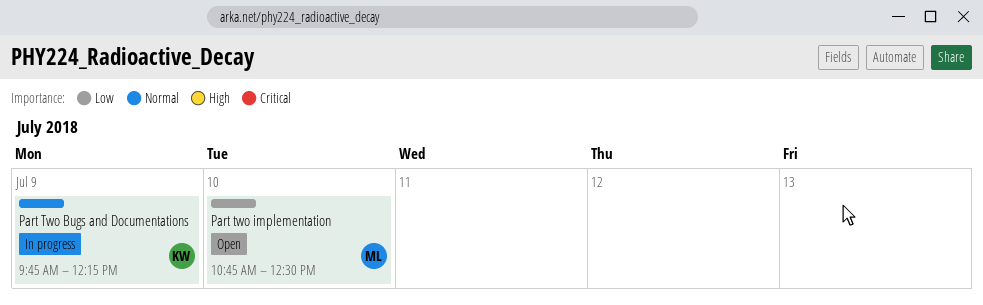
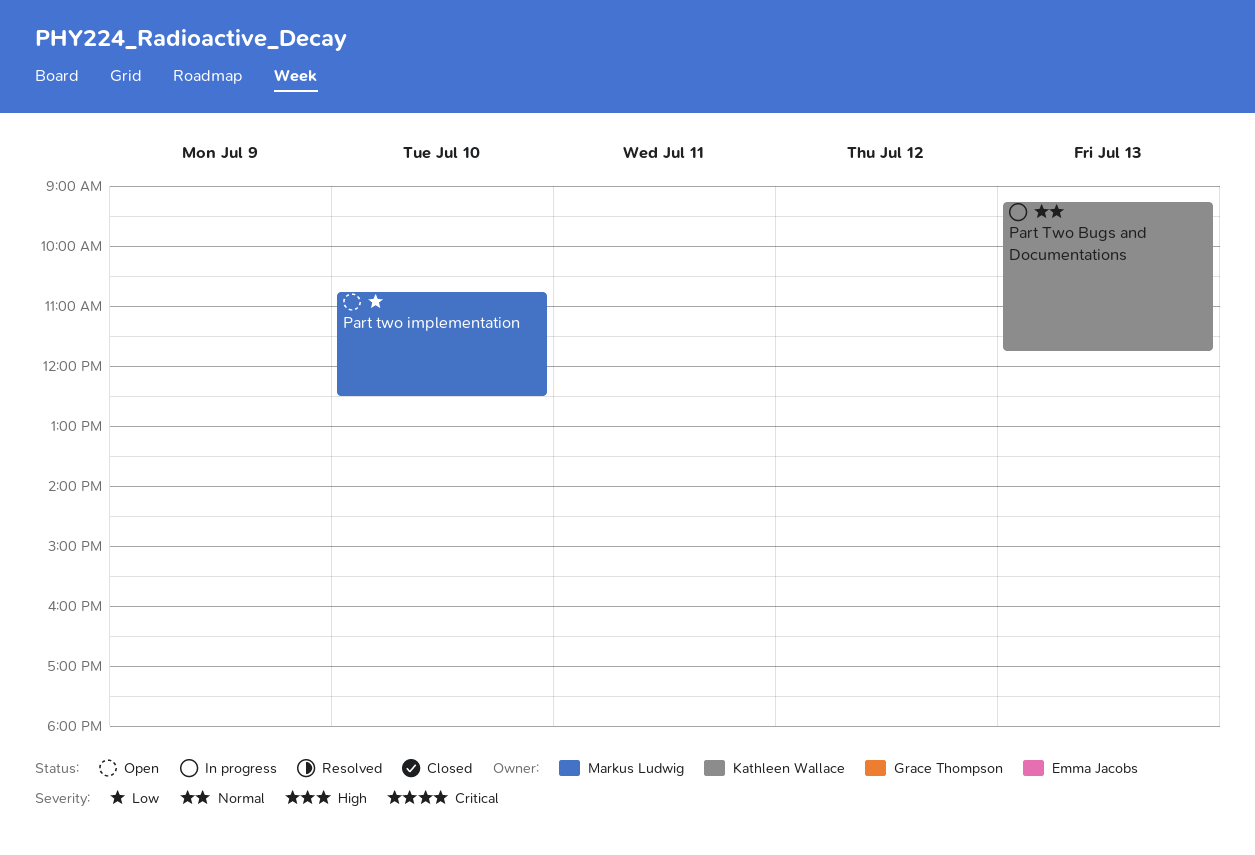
Part Two Bugs and Documentations, day: Jul 9 -> Jul 13
Part Two Bugs and Documentations, begins: 09:45 -> 09:15
Part Two Bugs and Documentations, ends: 12:15 -> 11:45

